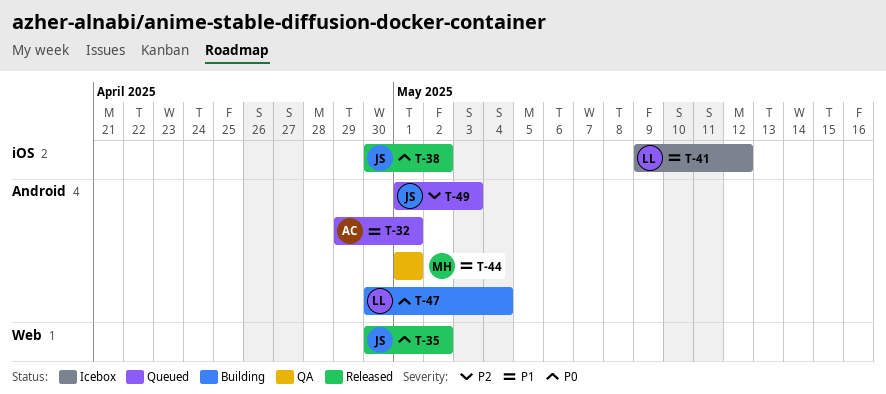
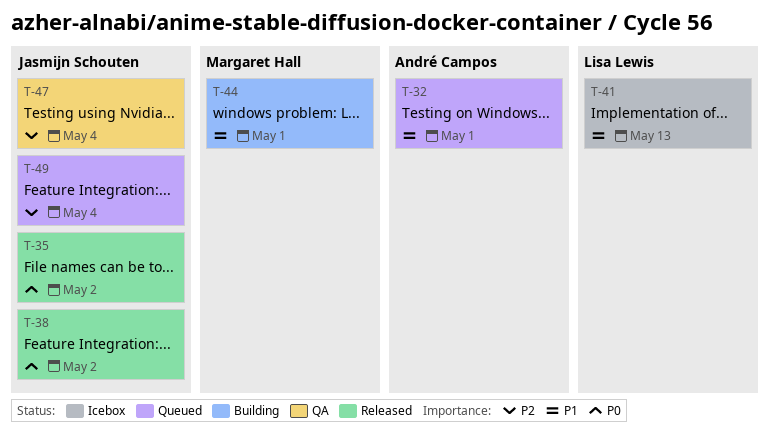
T-41, due: May 12 -> May 13
T-44, status: QA -> Building
T-47, status: Building -> QA
T-47, owner: Lisa Lewis -> Jasmijn Schouten
T-47, priority: P0 -> P2
T-49, due: May 3 -> May 4

